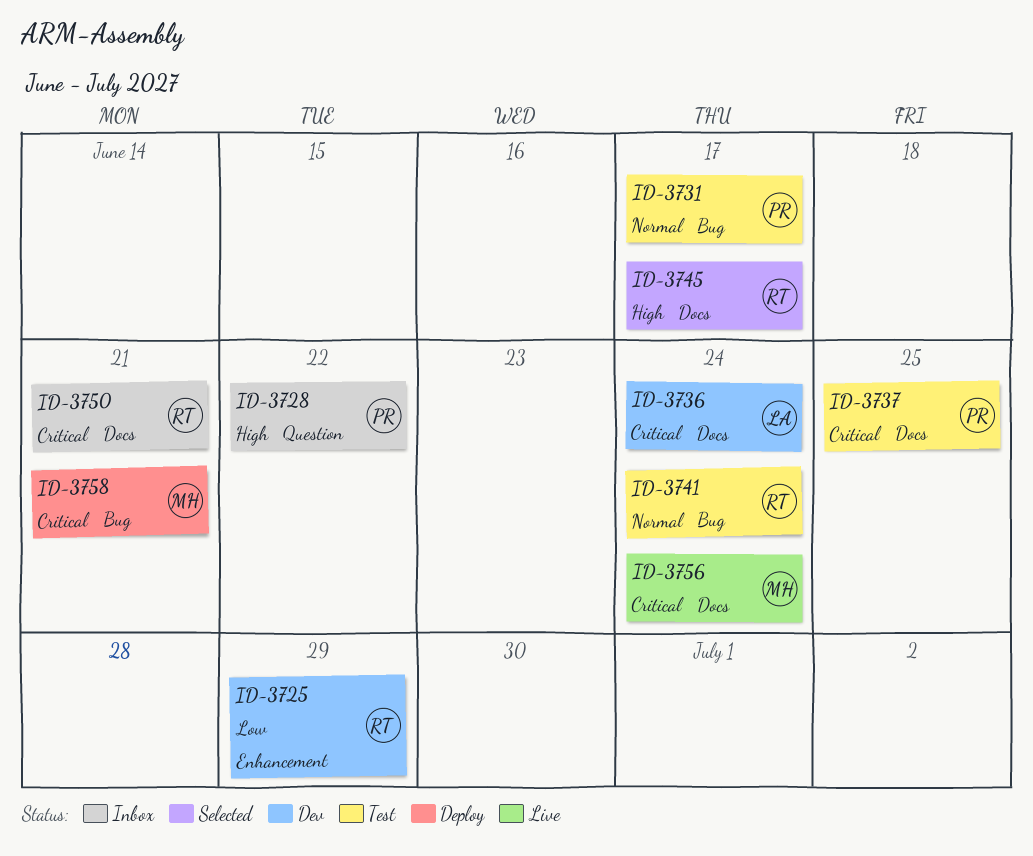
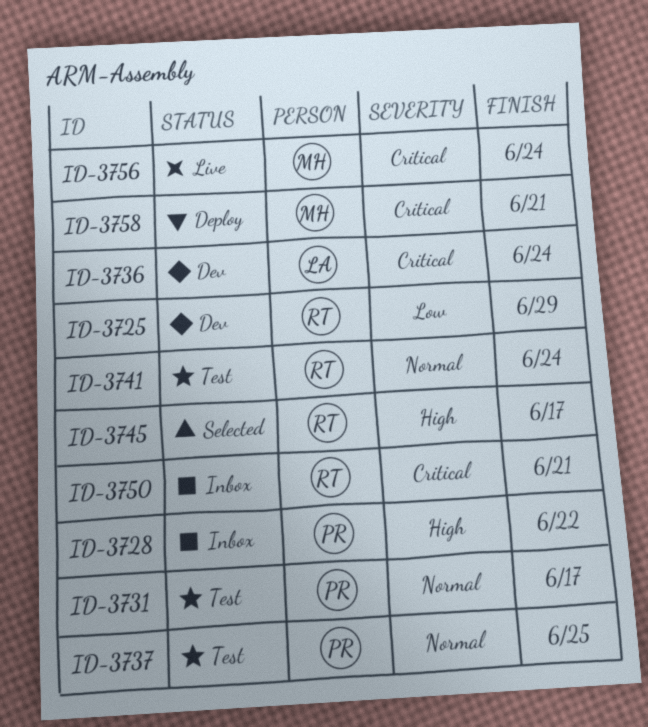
ID-3737, priority: Critical -> Normal

